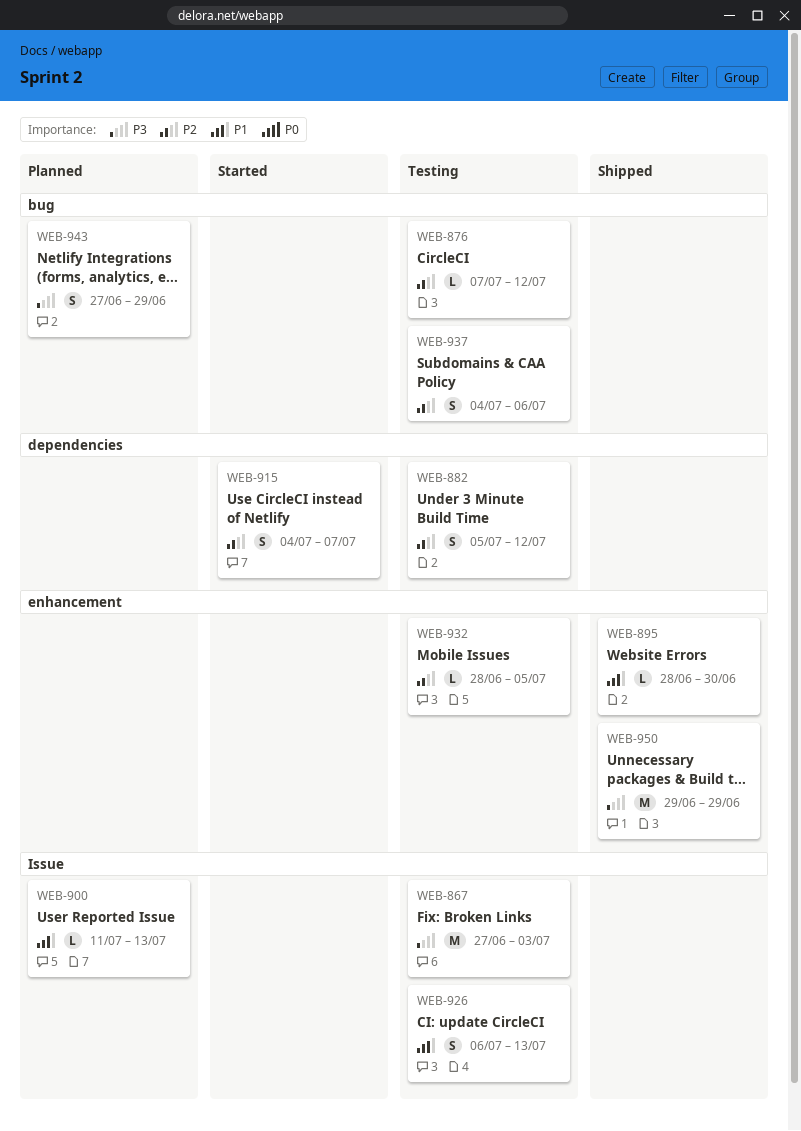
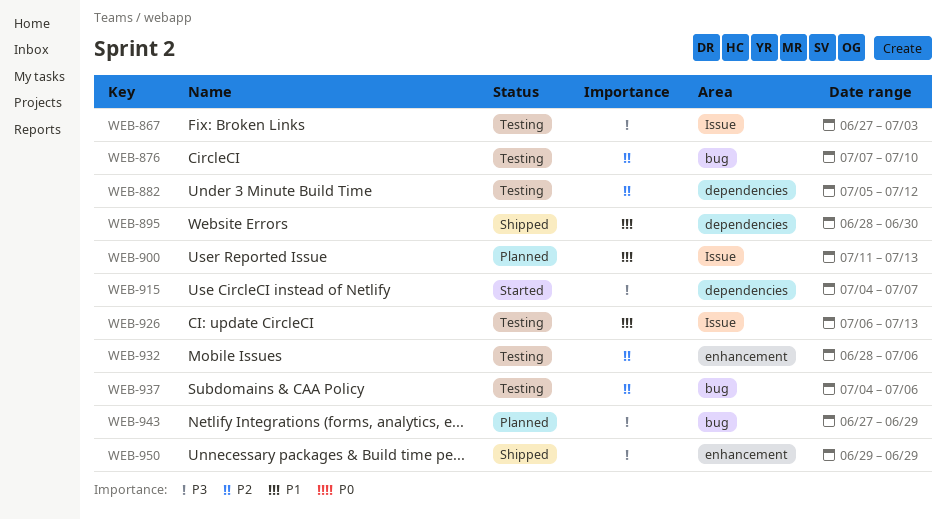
WEB-876, due: Jul 12 -> Jul 10
WEB-895, label: enhancement -> dependencies
WEB-915, priority: P2 -> P3
WEB-932, due: Jul 5 -> Jul 6

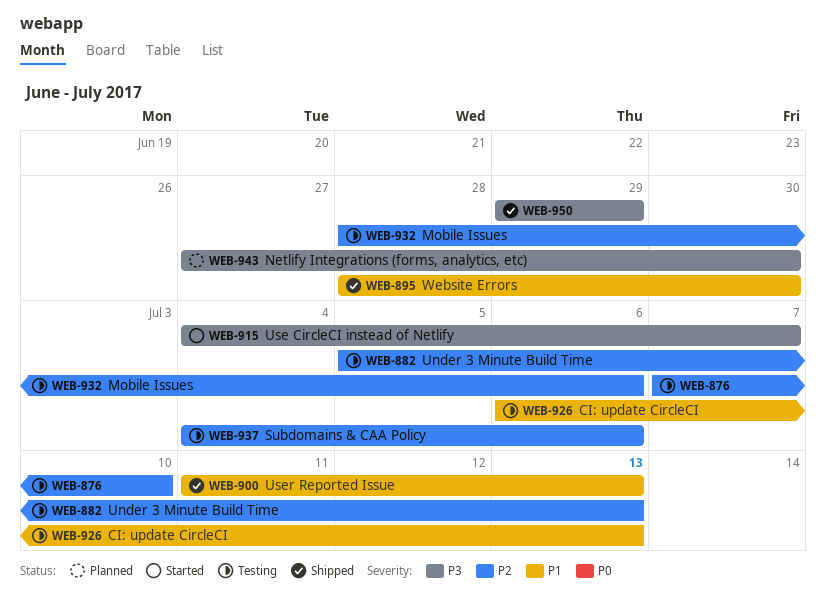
WEB-867: present -> none
WEB-882, due: Jul 12 -> Jul 13
WEB-900, status: Planned -> Shipped
WEB-943, due: Jun 29 -> Jun 30

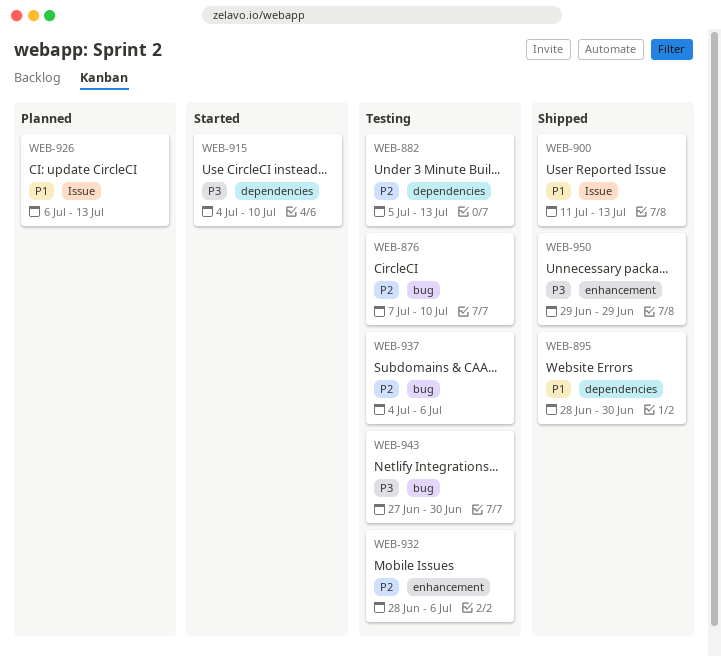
WEB-915, due: Jul 7 -> Jul 10
WEB-926, status: Testing -> Planned
WEB-943, status: Planned -> Testing

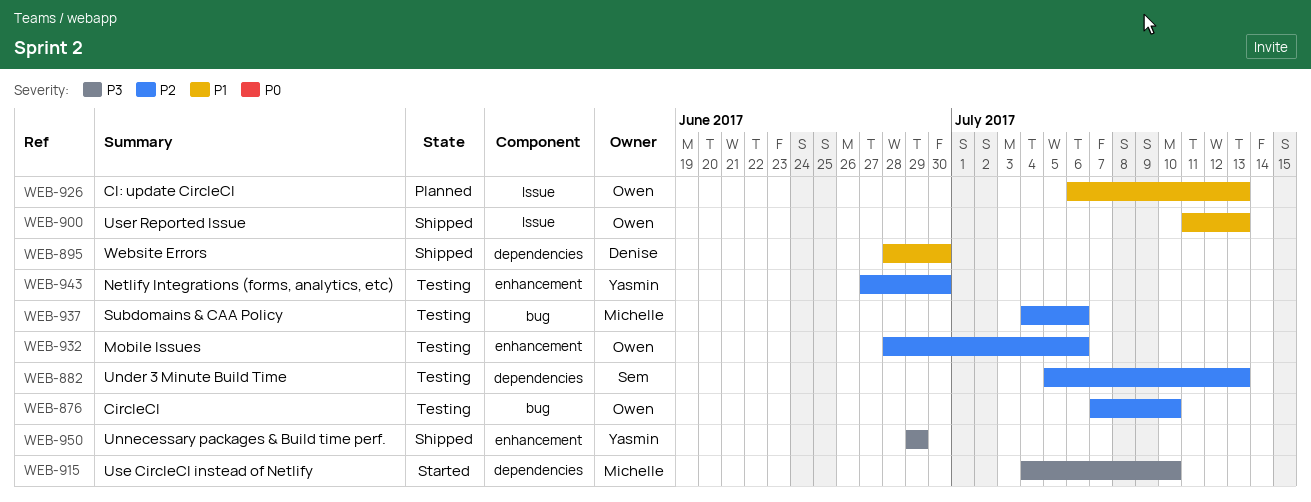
WEB-943, priority: P3 -> P2
WEB-943, label: bug -> enhancement

